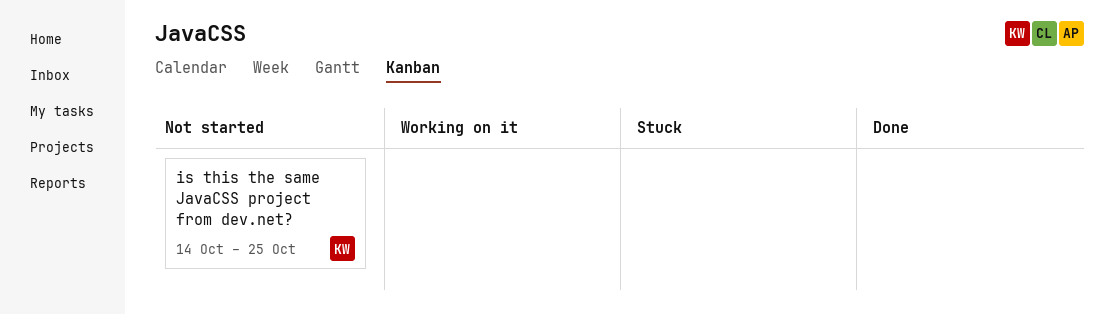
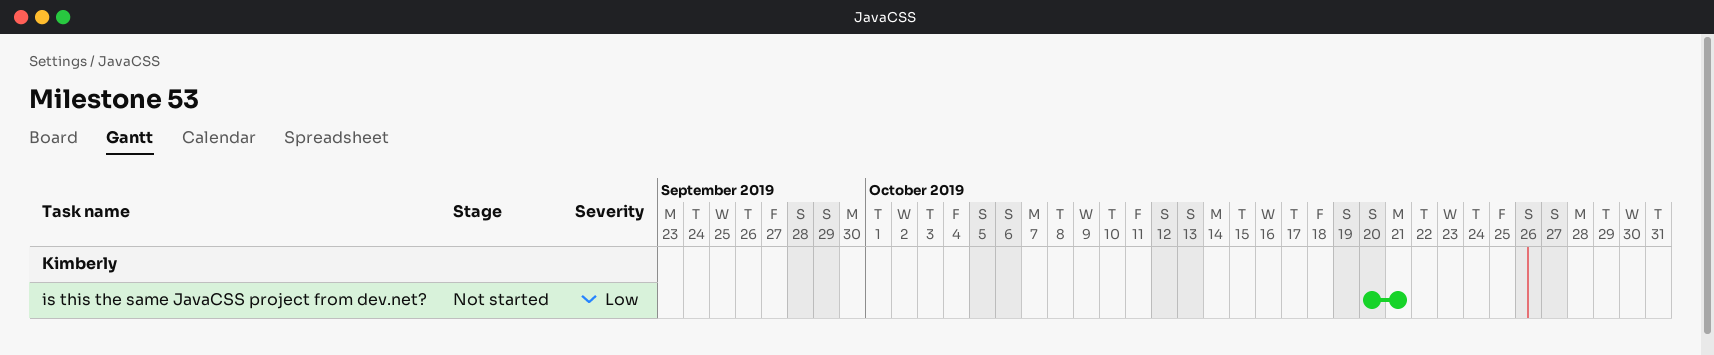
is this the same JavaCSS project from dev.net?, start: Oct 14 -> Oct 20
is this the same JavaCSS project from dev.net?, due: Oct 25 -> Oct 21

